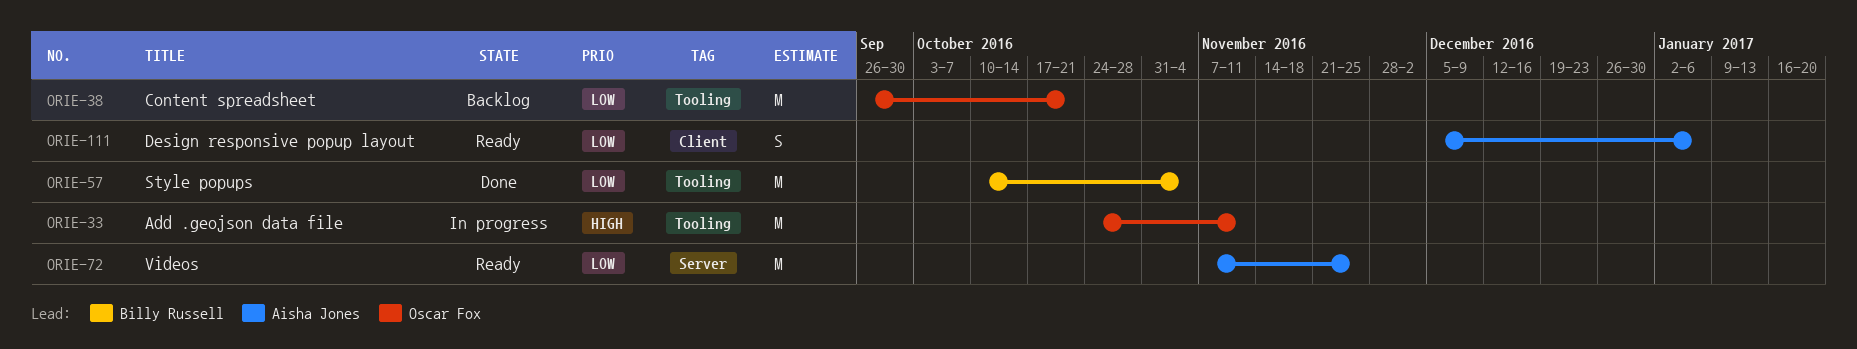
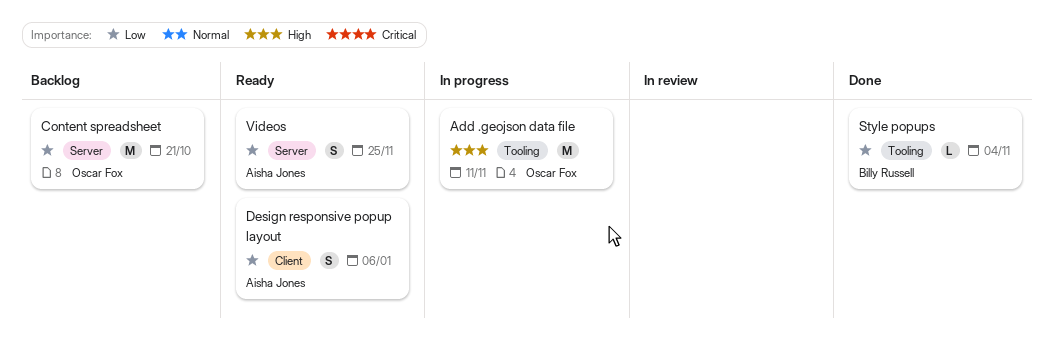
Content spreadsheet, label: Tooling -> Server
Style popups, estimate: M -> L
Videos, estimate: M -> S

